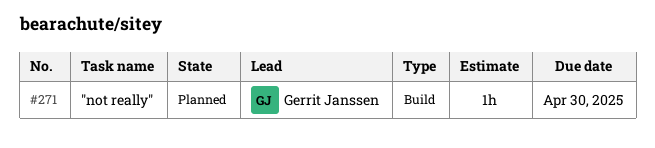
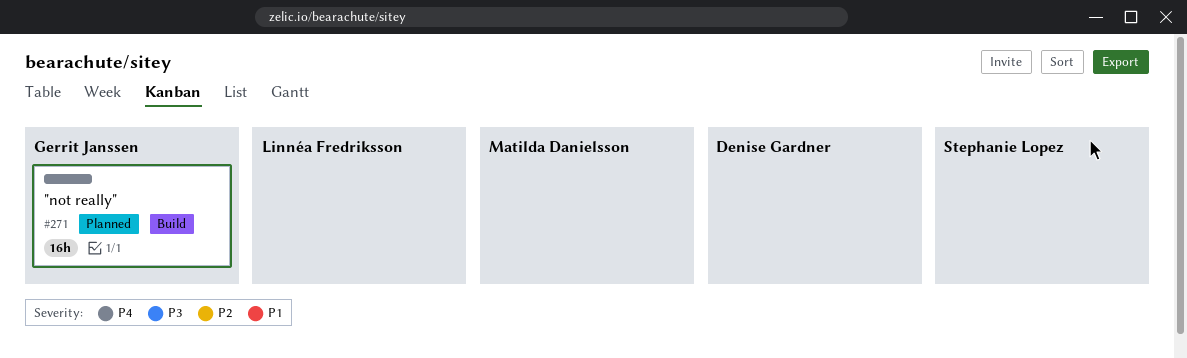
#271, estimate: 1h -> 16h

